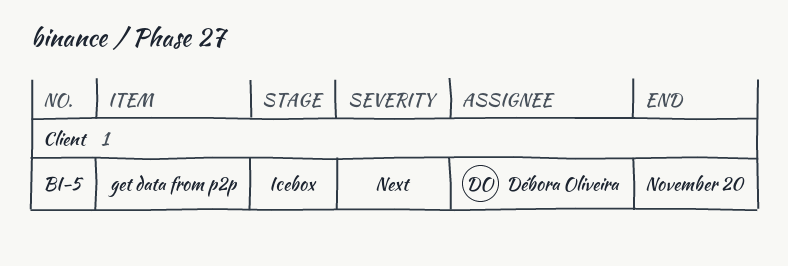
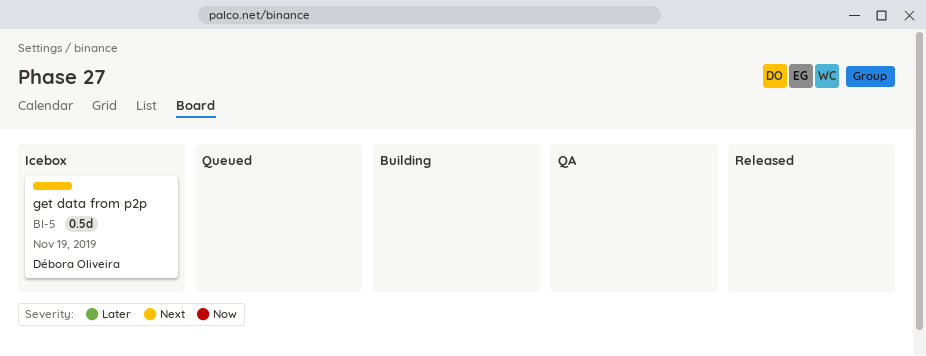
BI-5, due: Nov 20 -> Nov 19

